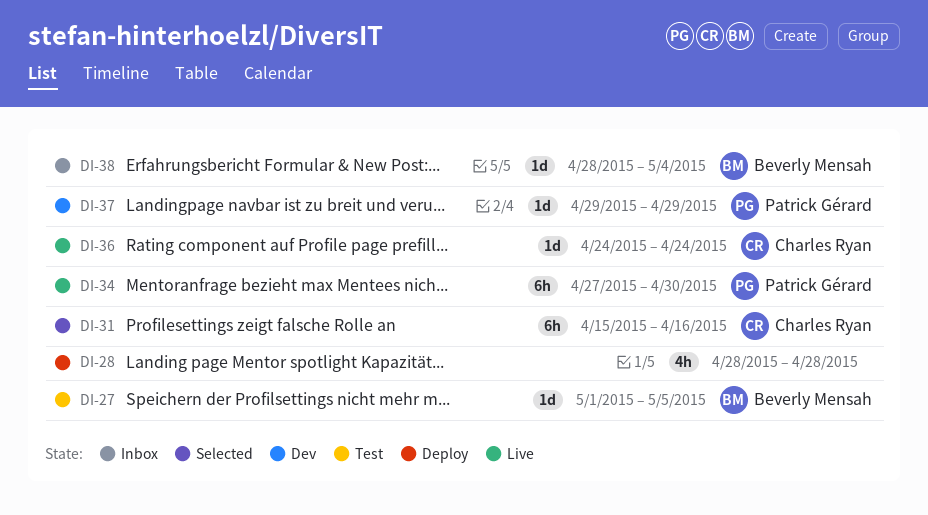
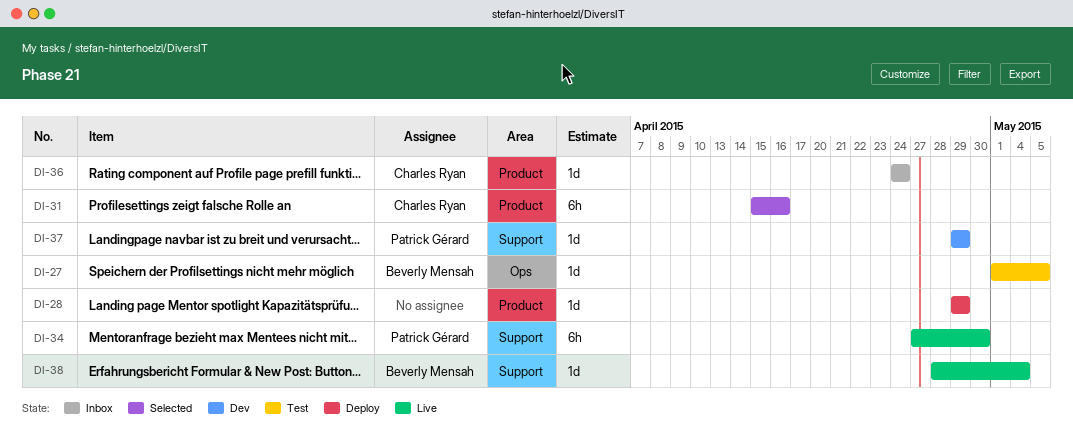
DI-28, estimate: 4h -> 1d
DI-28, start: Apr 28 -> Apr 29
DI-28, due: Apr 28 -> Apr 29
DI-36, status: Live -> Inbox
DI-38, status: Inbox -> Live

